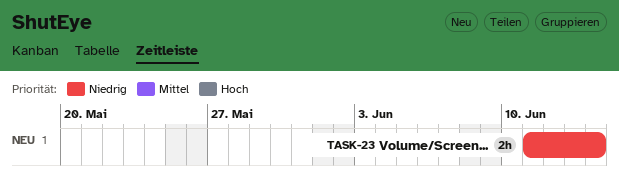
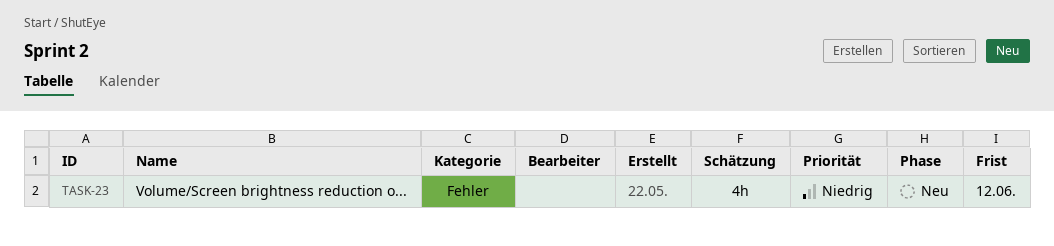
TASK-23, estimate: 2h -> 4h
TASK-23, due: Jun 14 -> Jun 12

